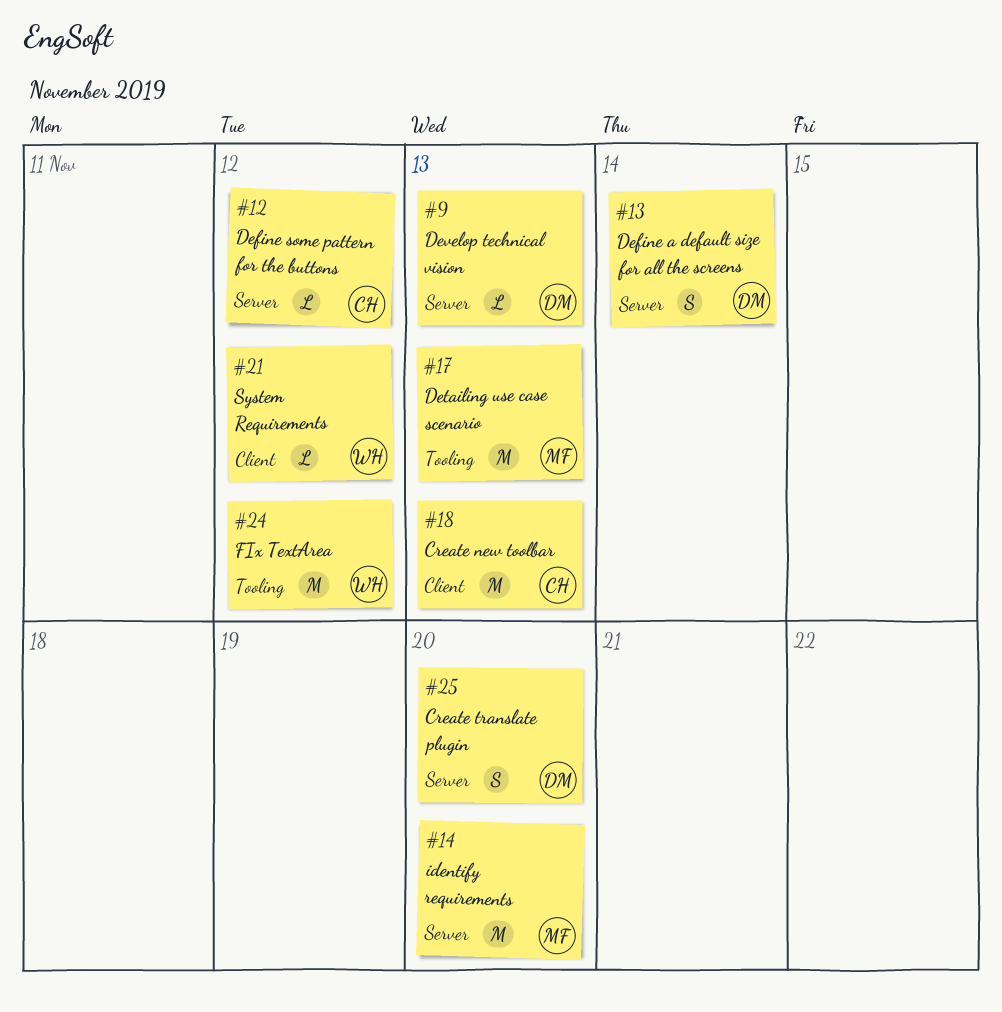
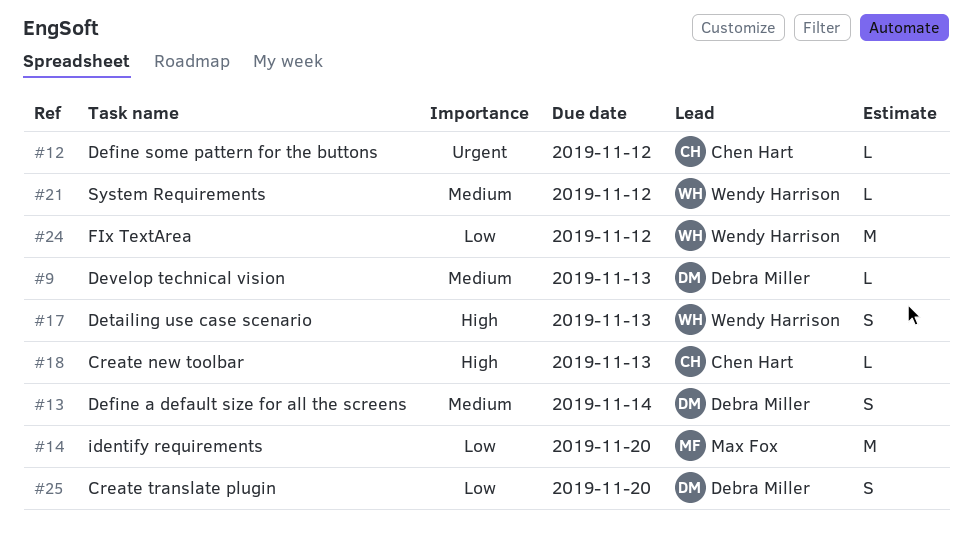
#17, owner: Max Fox -> Wendy Harrison
#17, estimate: M -> S
#18, estimate: M -> L

